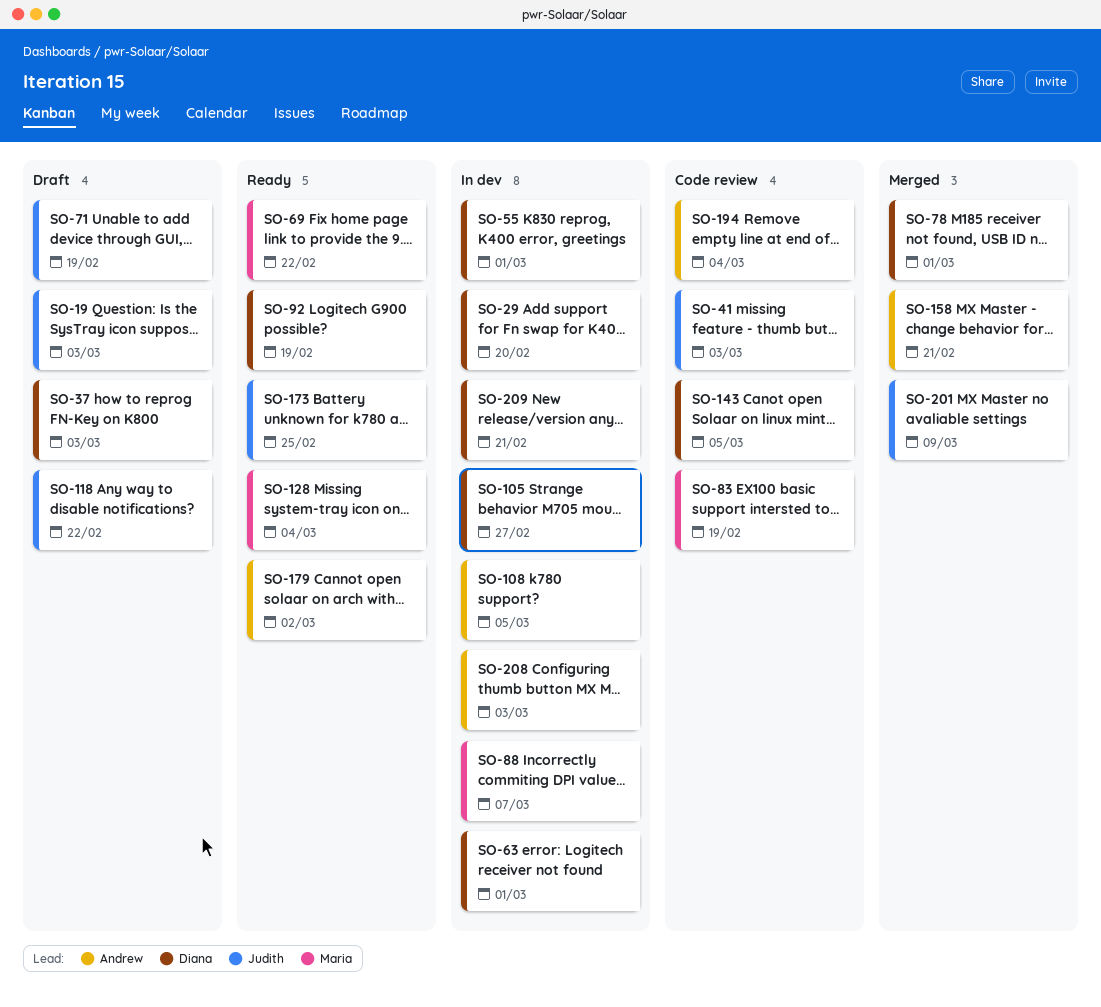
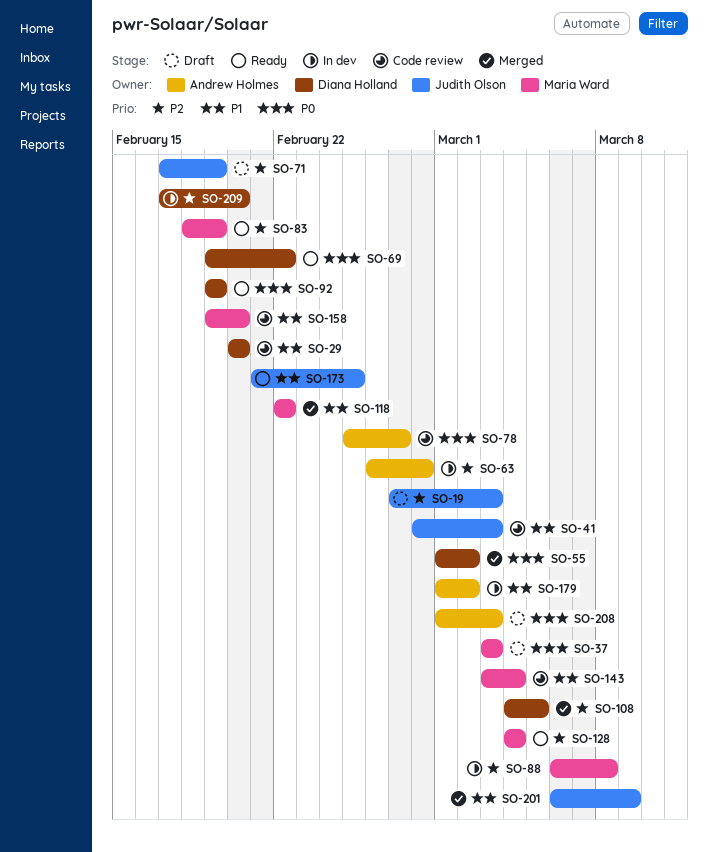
SO-29, status: In dev -> Code review
SO-37, owner: Diana Holland -> Maria Ward
SO-55, status: In dev -> Merged
SO-55, due: Mar 1 -> Mar 2
SO-63, owner: Diana Holland -> Andrew Holmes
SO-63, due: Mar 1 -> Feb 28
SO-69, owner: Maria Ward -> Diana Holland
SO-78, status: Merged -> Code review
SO-78, owner: Diana Holland -> Andrew Holmes
SO-78, due: Mar 1 -> Feb 27
SO-83, status: Code review -> Ready
SO-88, due: Mar 7 -> Mar 8
SO-105: present -> none
SO-108, status: In dev -> Merged
SO-108, owner: Andrew Holmes -> Diana Holland
SO-118, status: Draft -> Merged
SO-118, owner: Judith Olson -> Maria Ward
SO-143, owner: Diana Holland -> Maria Ward
SO-143, due: Mar 5 -> Mar 4
SO-158, status: Merged -> Code review
SO-158, owner: Andrew Holmes -> Maria Ward
SO-158, due: Feb 21 -> Feb 20
SO-179, status: Ready -> In dev
SO-194: present -> none
SO-208, status: In dev -> Draft
SO-209, due: Feb 21 -> Feb 20

